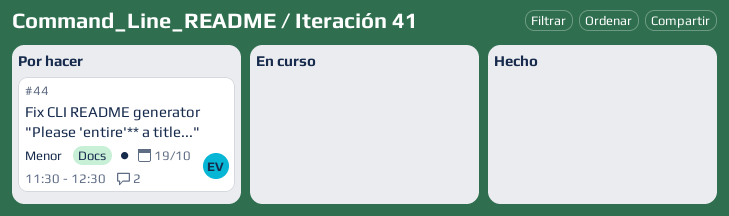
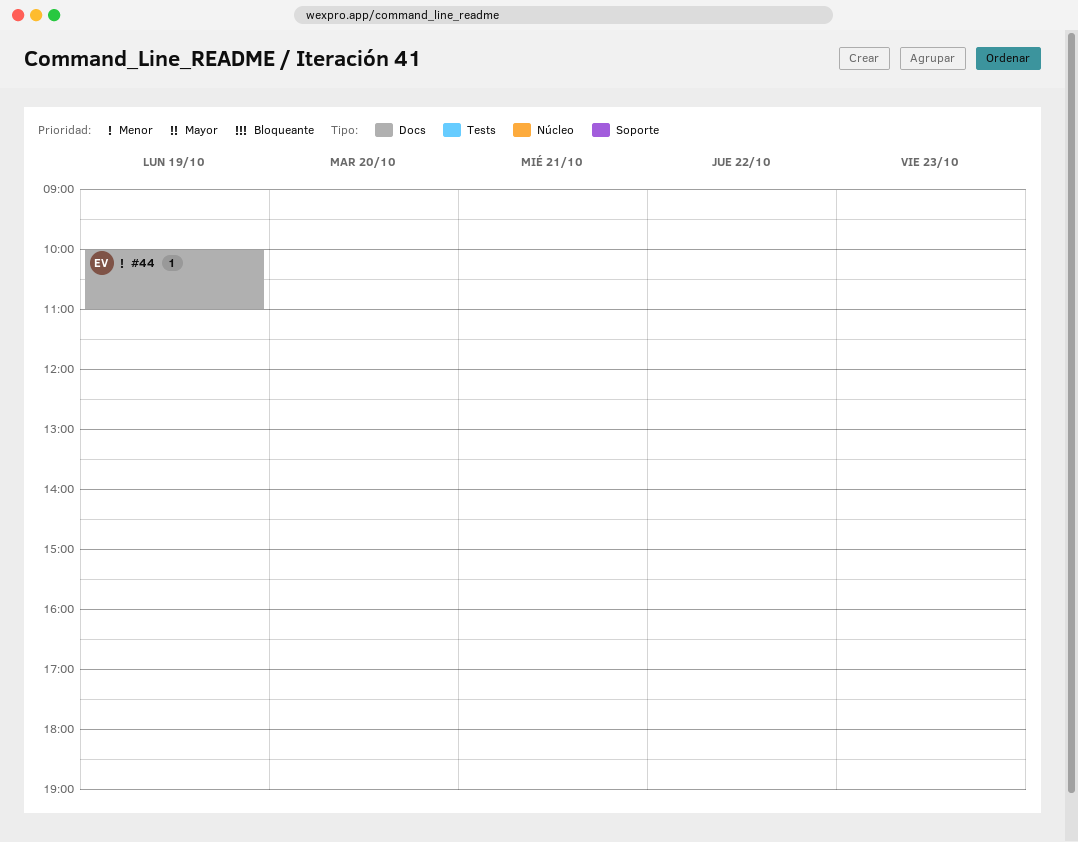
#44, begins: 11:30 -> 10:00
#44, ends: 12:30 -> 11:00

